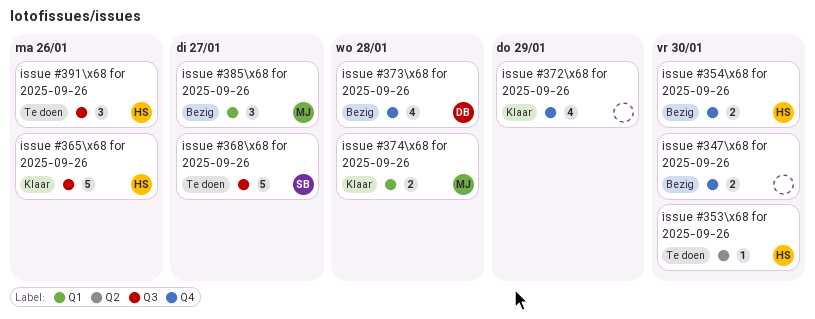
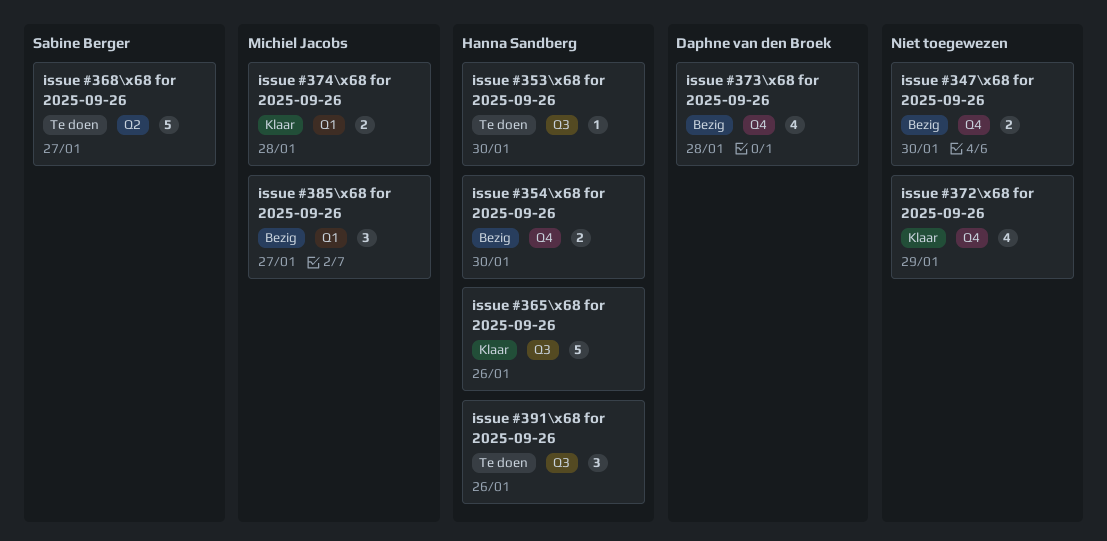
issue #353\x68 for 2025-09-26, label: Q2 -> Q3
issue #368\x68 for 2025-09-26, label: Q3 -> Q2

